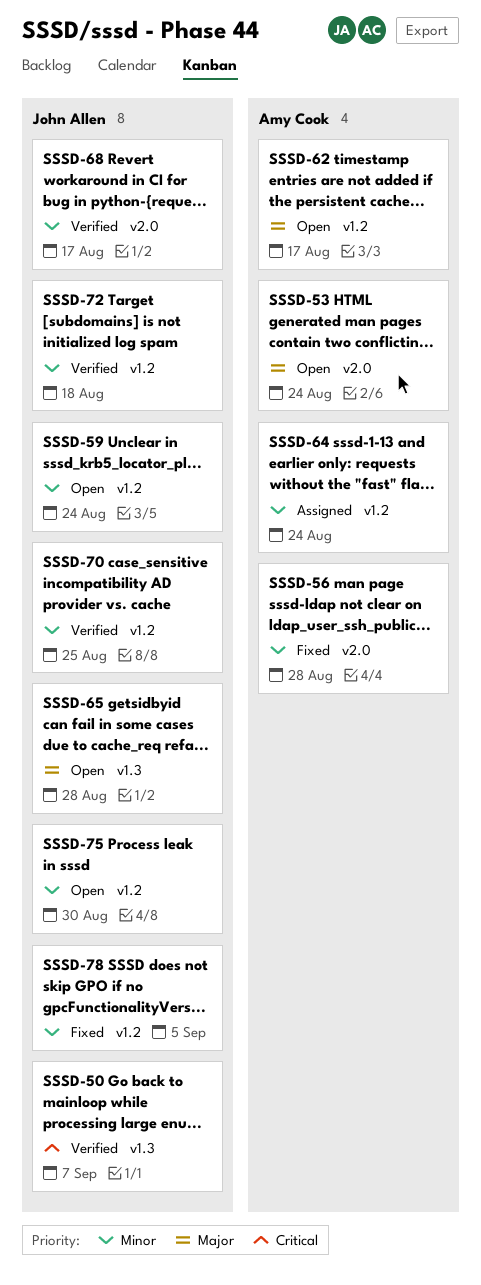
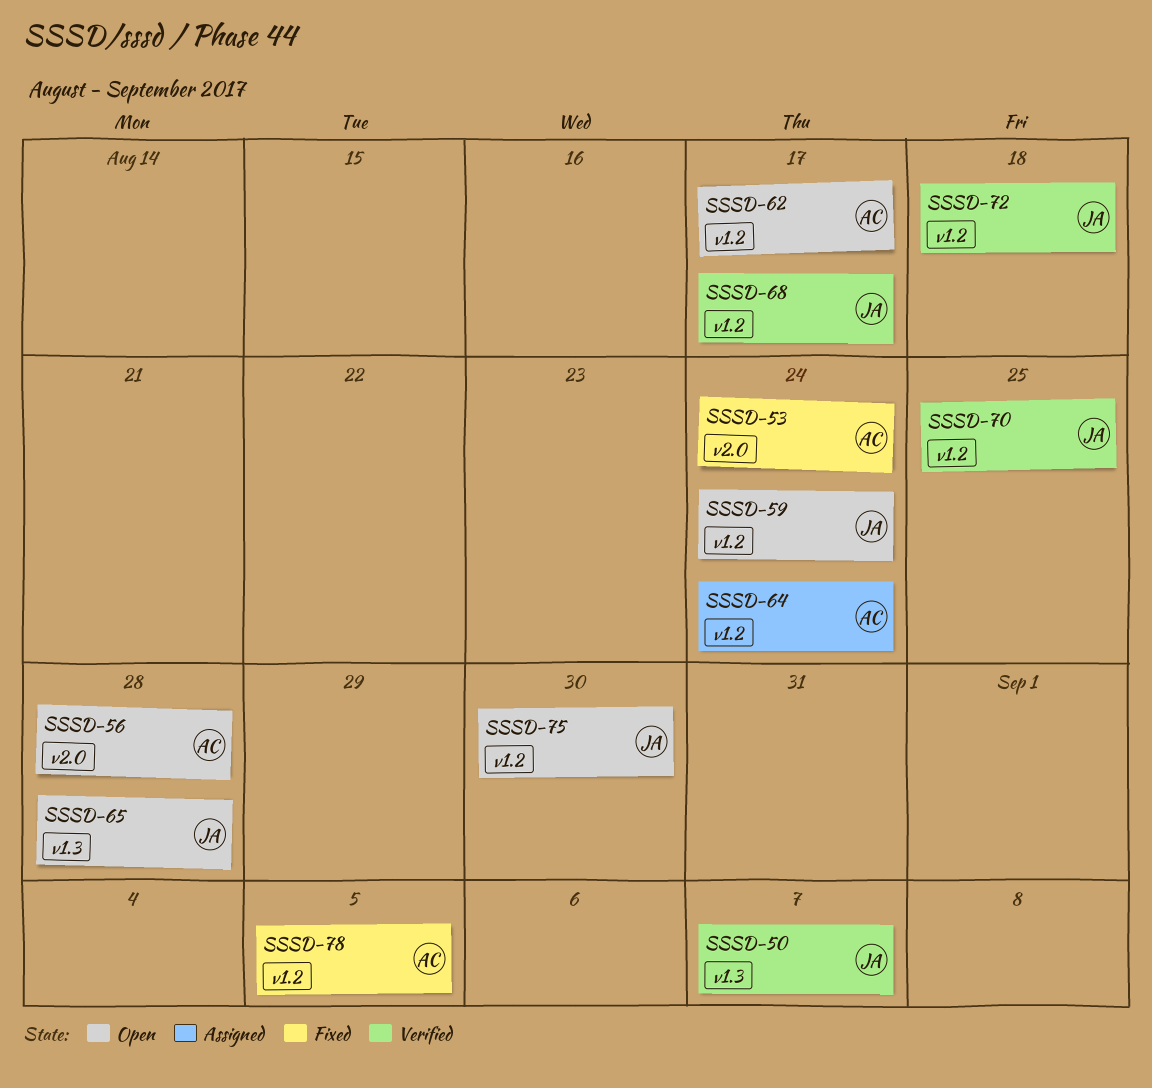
SSSD-53, status: Open -> Fixed
SSSD-56, status: Fixed -> Open
SSSD-68, label: v2.0 -> v1.2
SSSD-78, owner: John Allen -> Amy Cook

